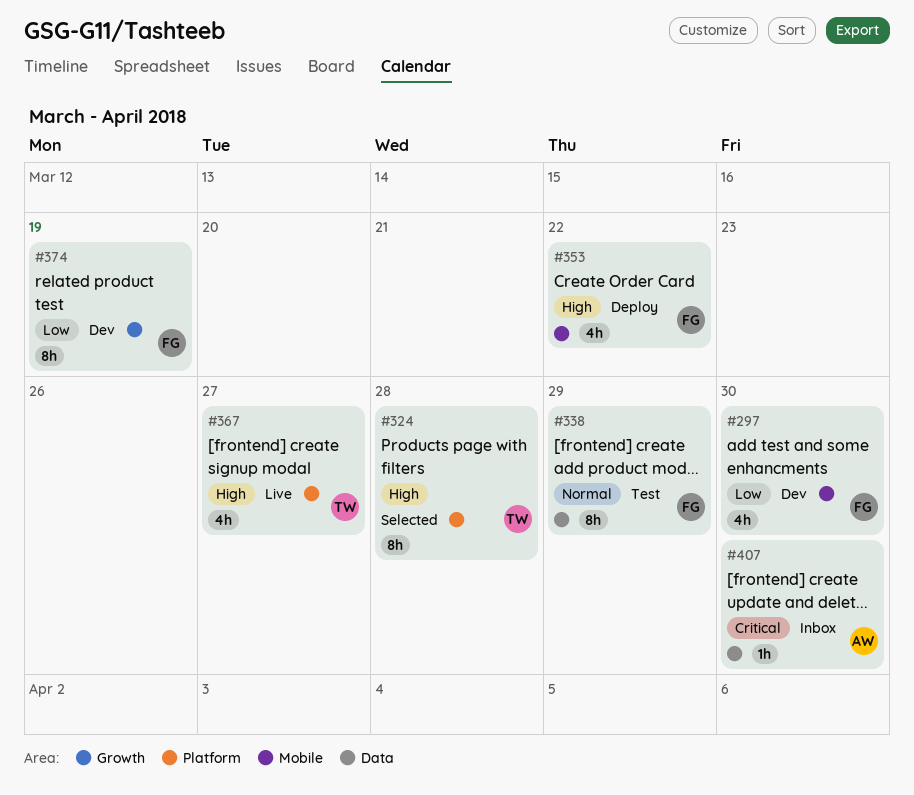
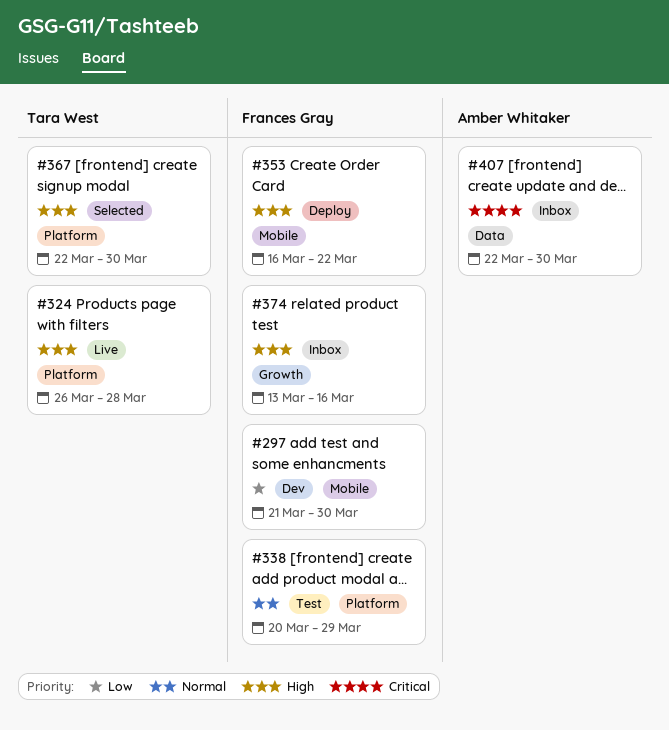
#324, status: Selected -> Live
#338, label: Data -> Platform
#367, status: Live -> Selected
#367, due: Mar 27 -> Mar 30
#374, status: Dev -> Inbox
#374, priority: Low -> High
#374, due: Mar 19 -> Mar 16

